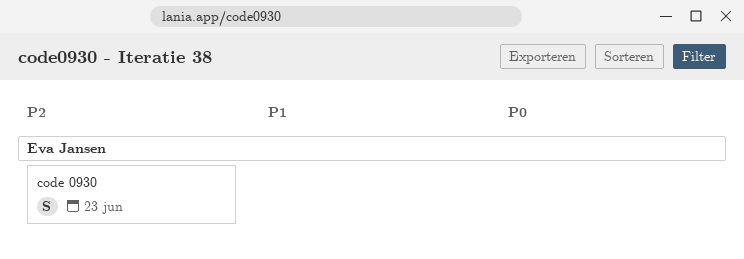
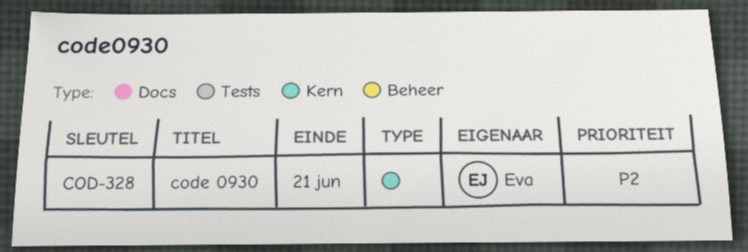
code 0930, due: Jun 23 -> Jun 21

